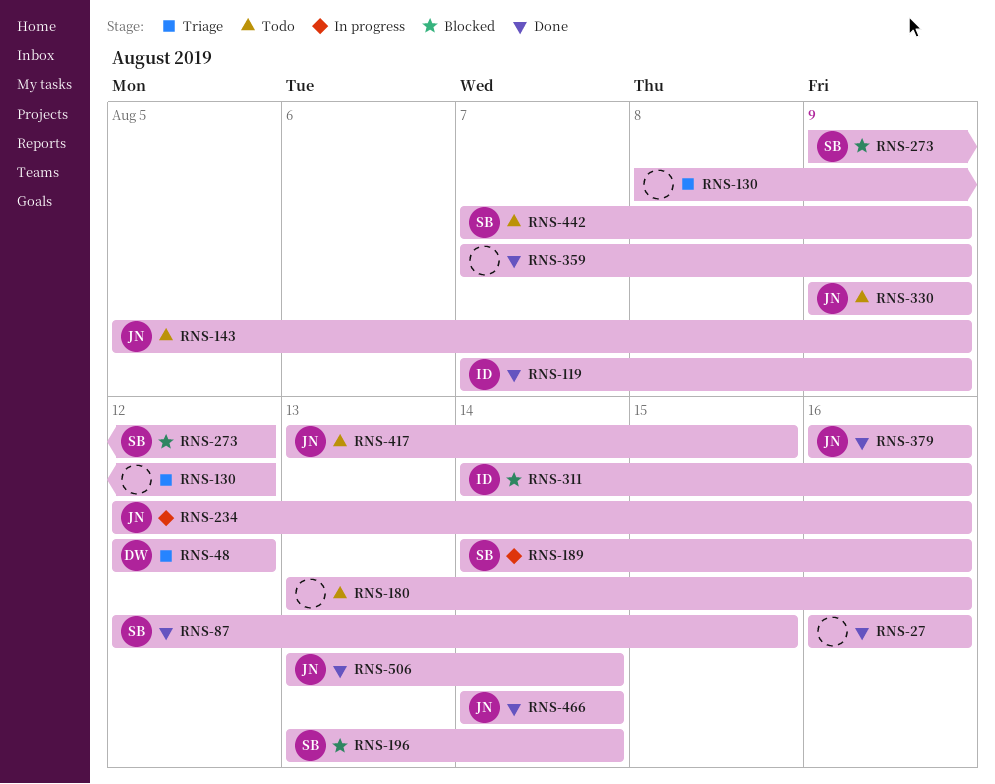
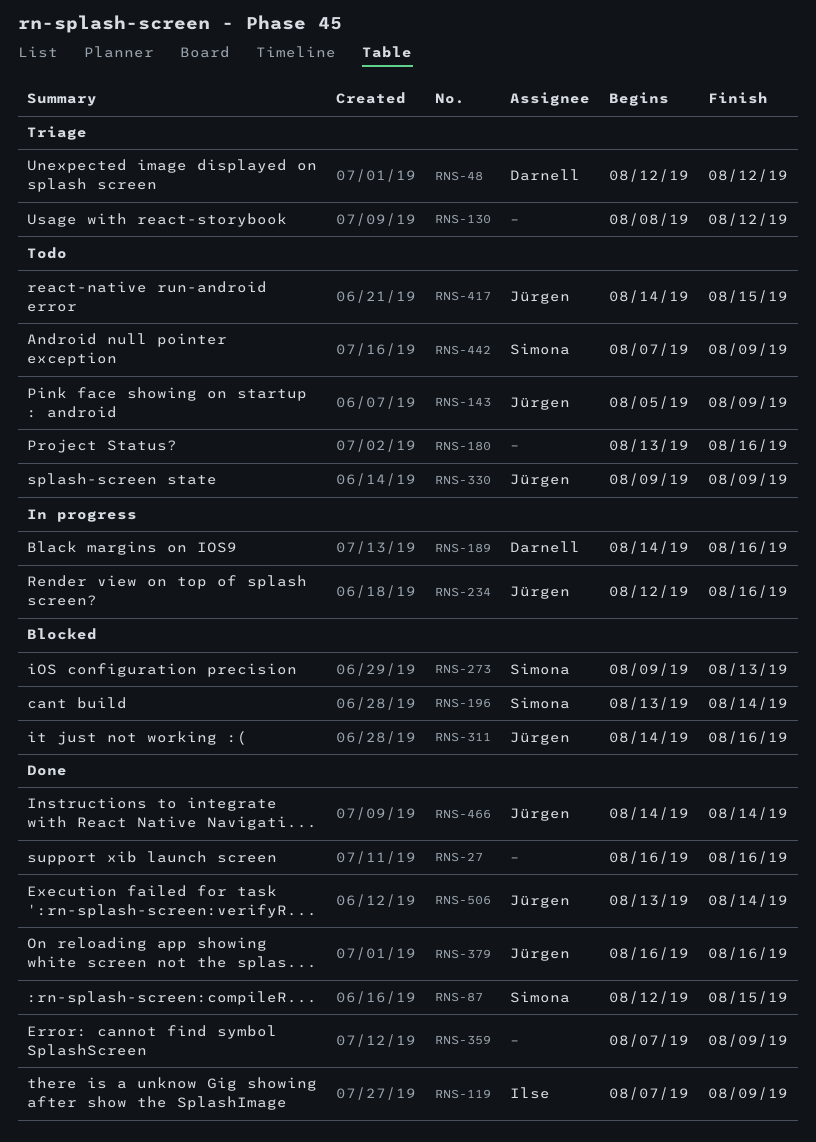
RNS-189, owner: Simona -> Darnell
RNS-273, due: Aug 12 -> Aug 13
RNS-311, owner: Ilse -> Jürgen
RNS-417, start: Aug 13 -> Aug 14

